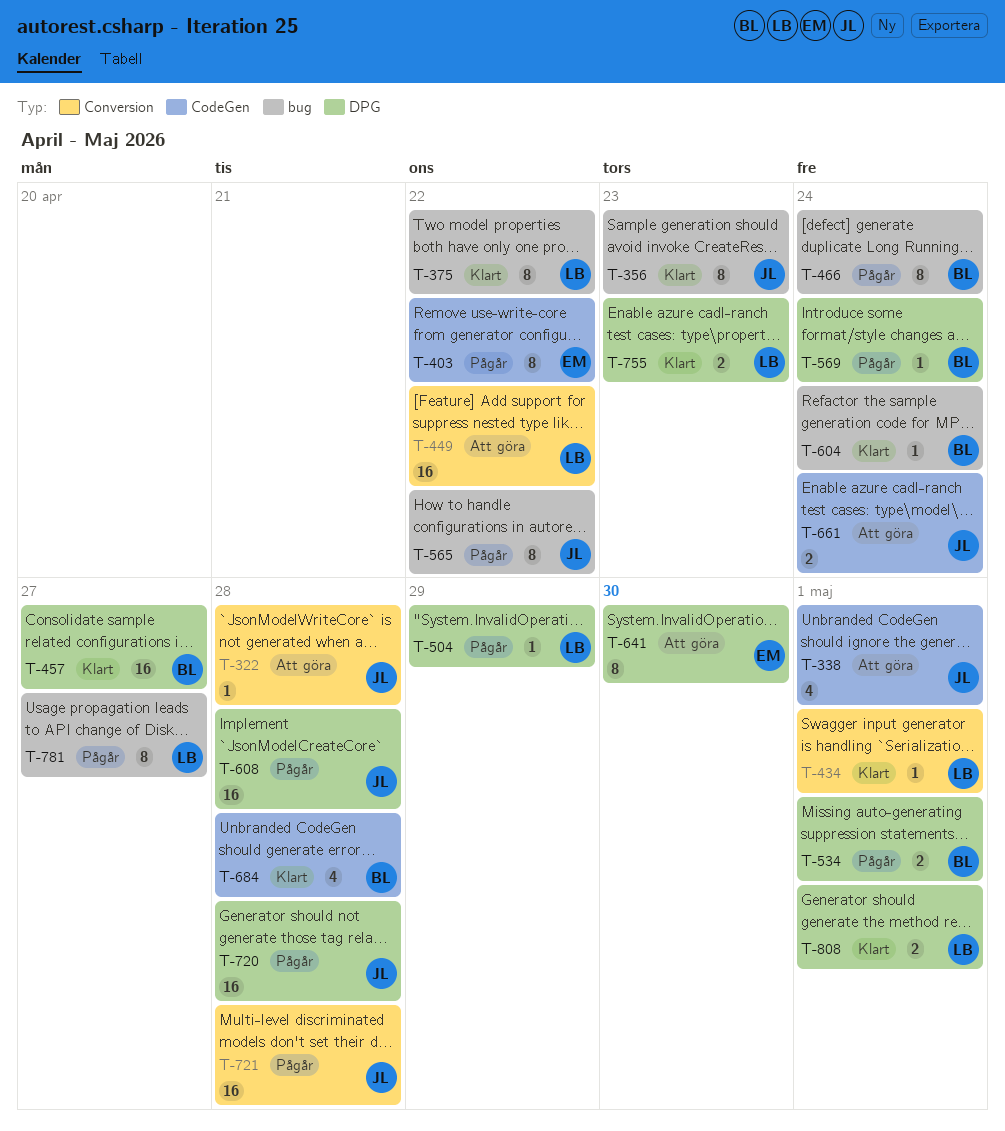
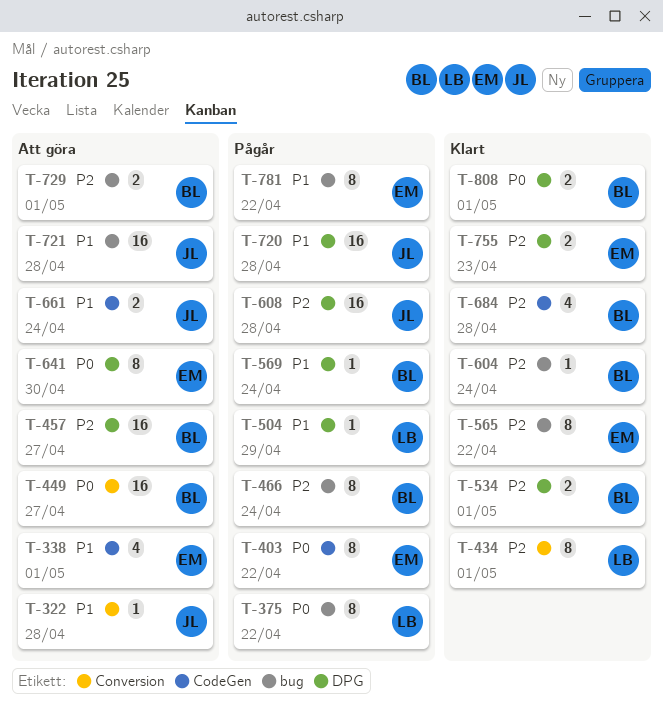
T-338, owner: JL -> EM
T-356: present -> none
T-375, status: Klart -> Pågår
T-434, estimate: 1 -> 8
T-449, owner: LB -> BL
T-449, due: Apr 22 -> Apr 27
T-457, status: Klart -> Att göra
T-534, status: Pågår -> Klart
T-565, status: Pågår -> Klart
T-565, owner: JL -> EM
T-721, status: Pågår -> Att göra
T-721, label: Conversion -> bug
T-729: none -> present
T-755, owner: LB -> EM
T-781, owner: LB -> EM
T-781, due: Apr 27 -> Apr 22
T-808, owner: LB -> BL

